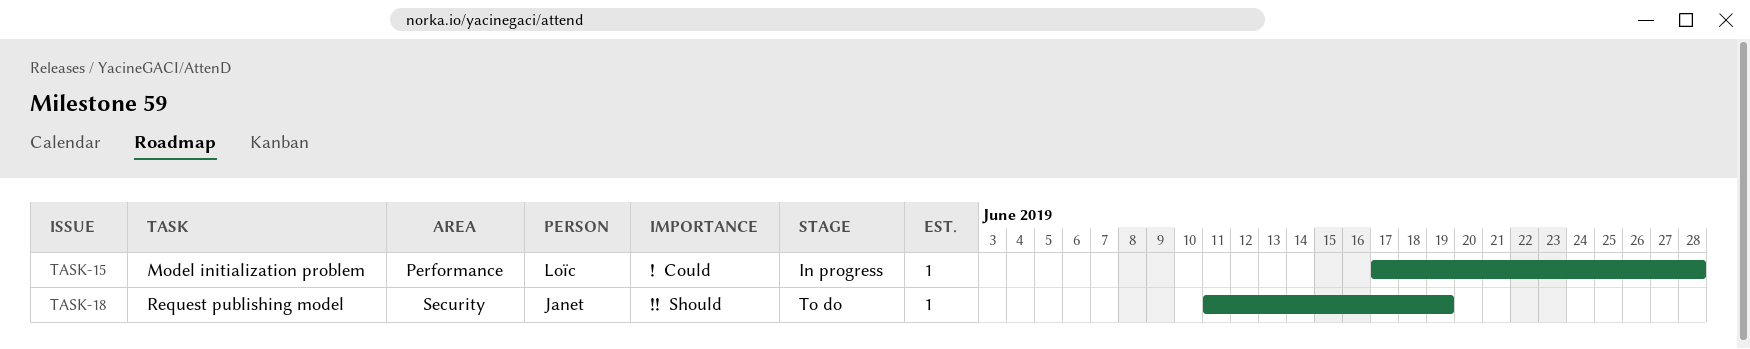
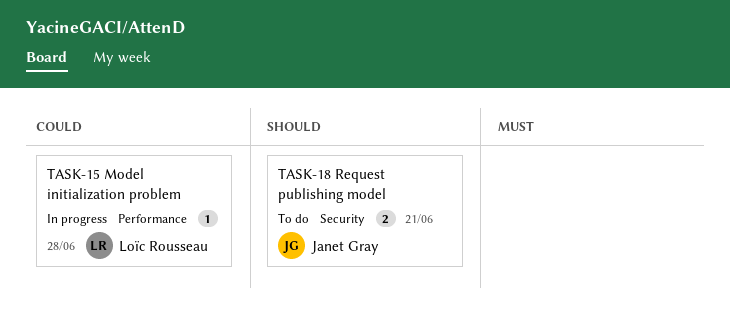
TASK-18, estimate: 1 -> 2
TASK-18, due: Jun 19 -> Jun 21

